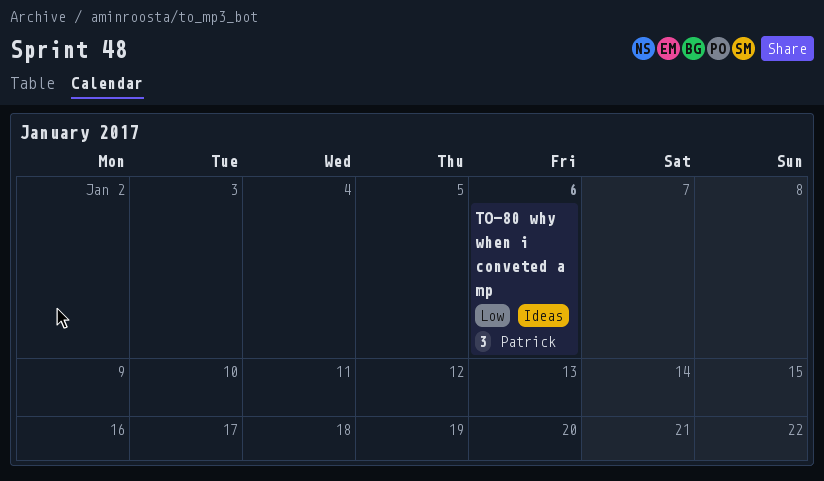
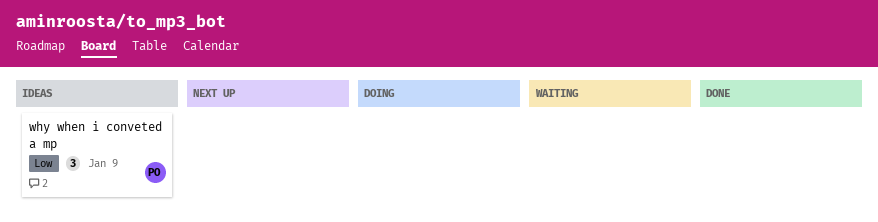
why when i conveted a mp, due: Jan 6 -> Jan 9

